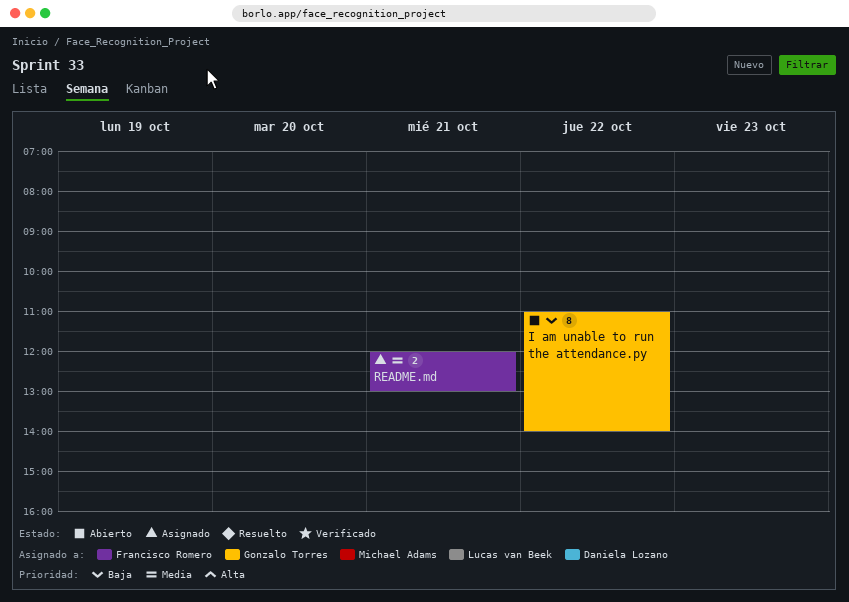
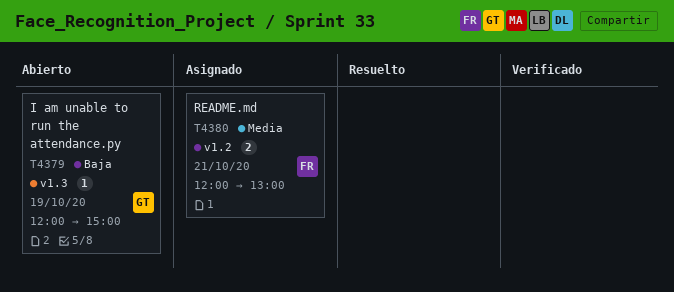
I am unable to run the attendance.py, estimate: 8 -> 1
I am unable to run the attendance.py, day: Oct 22 -> Oct 19
I am unable to run the attendance.py, begins: 11:00 -> 12:00
I am unable to run the attendance.py, ends: 14:00 -> 15:00

